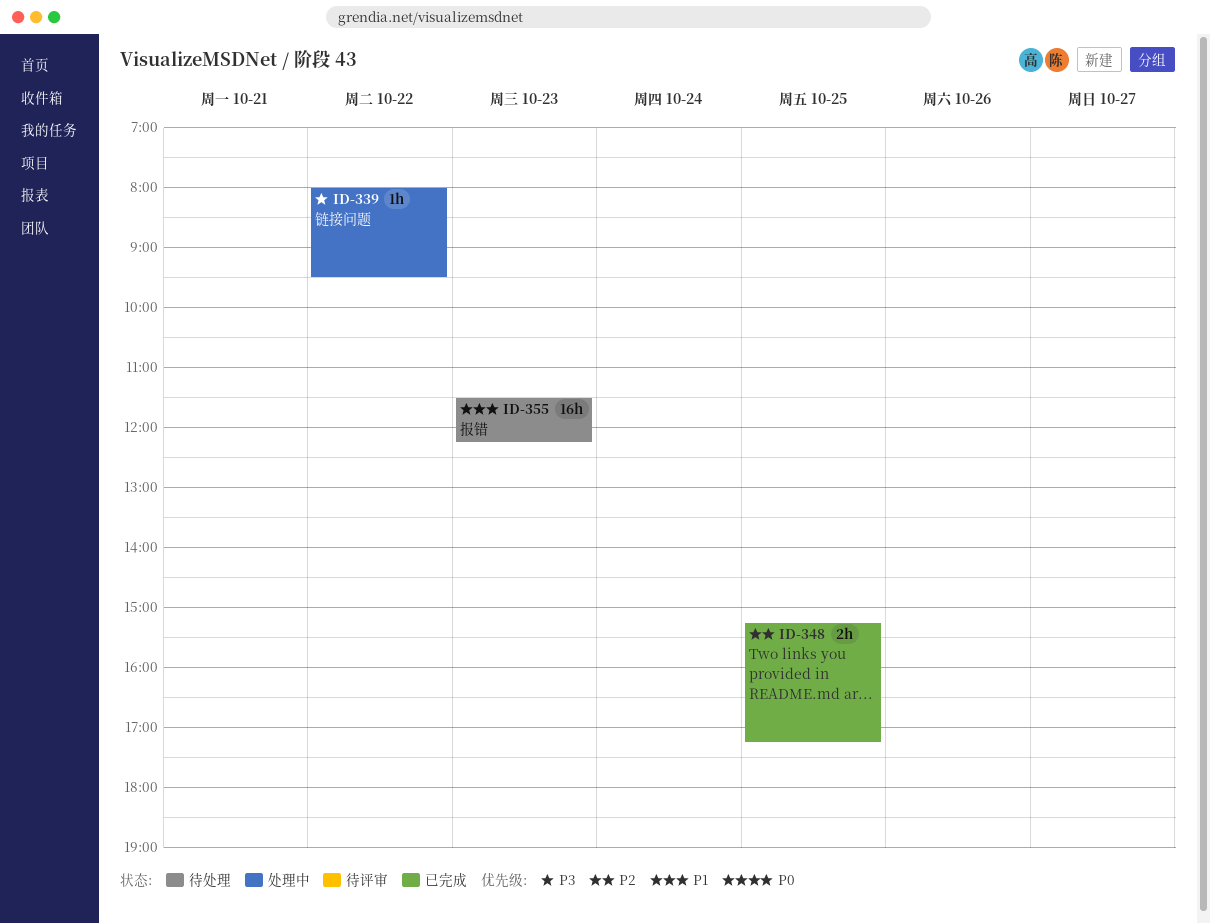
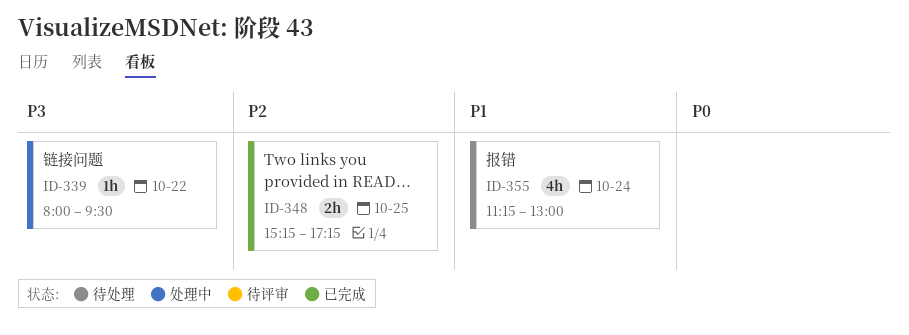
ID-355, estimate: 16h -> 4h
ID-355, day: Oct 23 -> Oct 24
ID-355, begins: 11:30 -> 11:15
ID-355, ends: 12:15 -> 13:00

